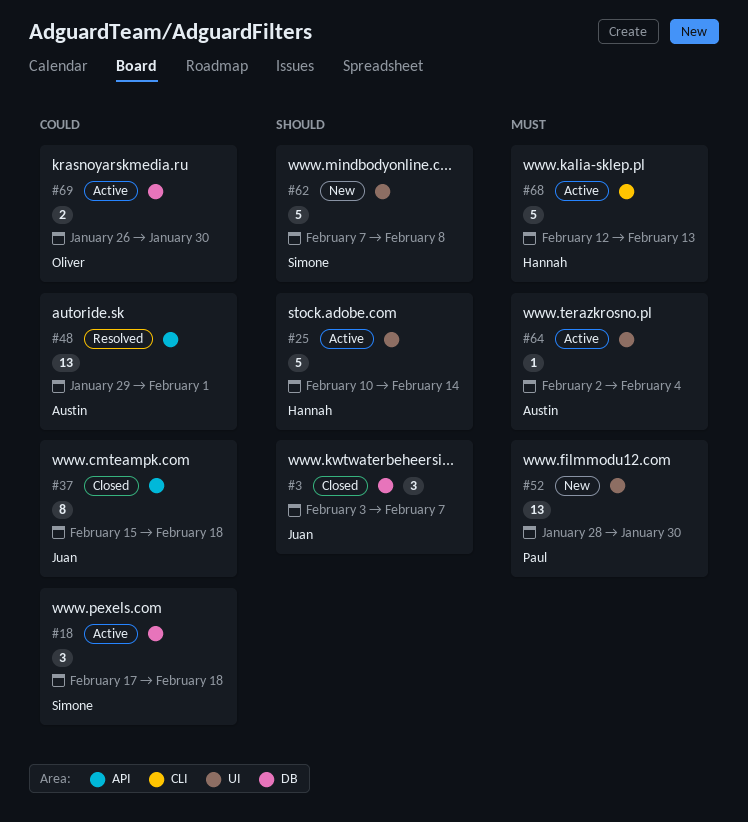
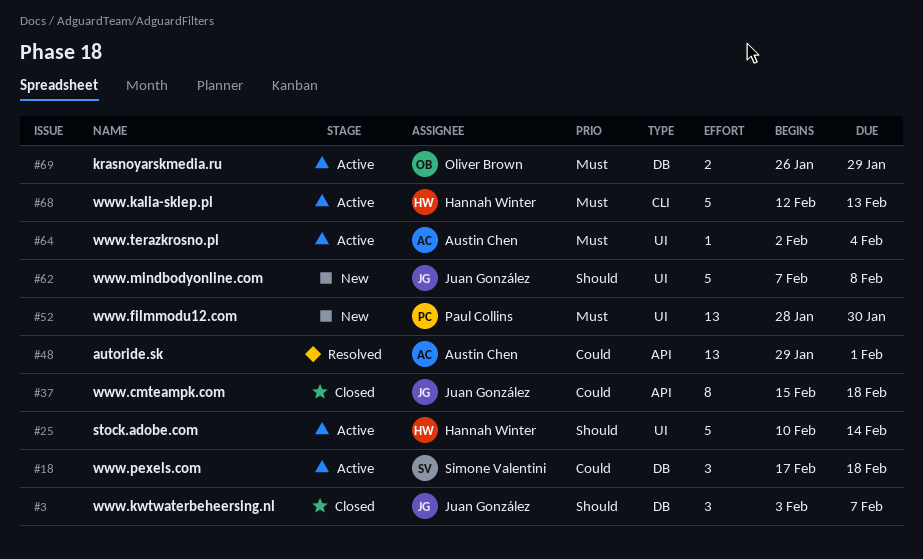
#62, owner: Simone Valentini -> Juan González
#69, priority: Could -> Must
#69, due: Jan 30 -> Jan 29

